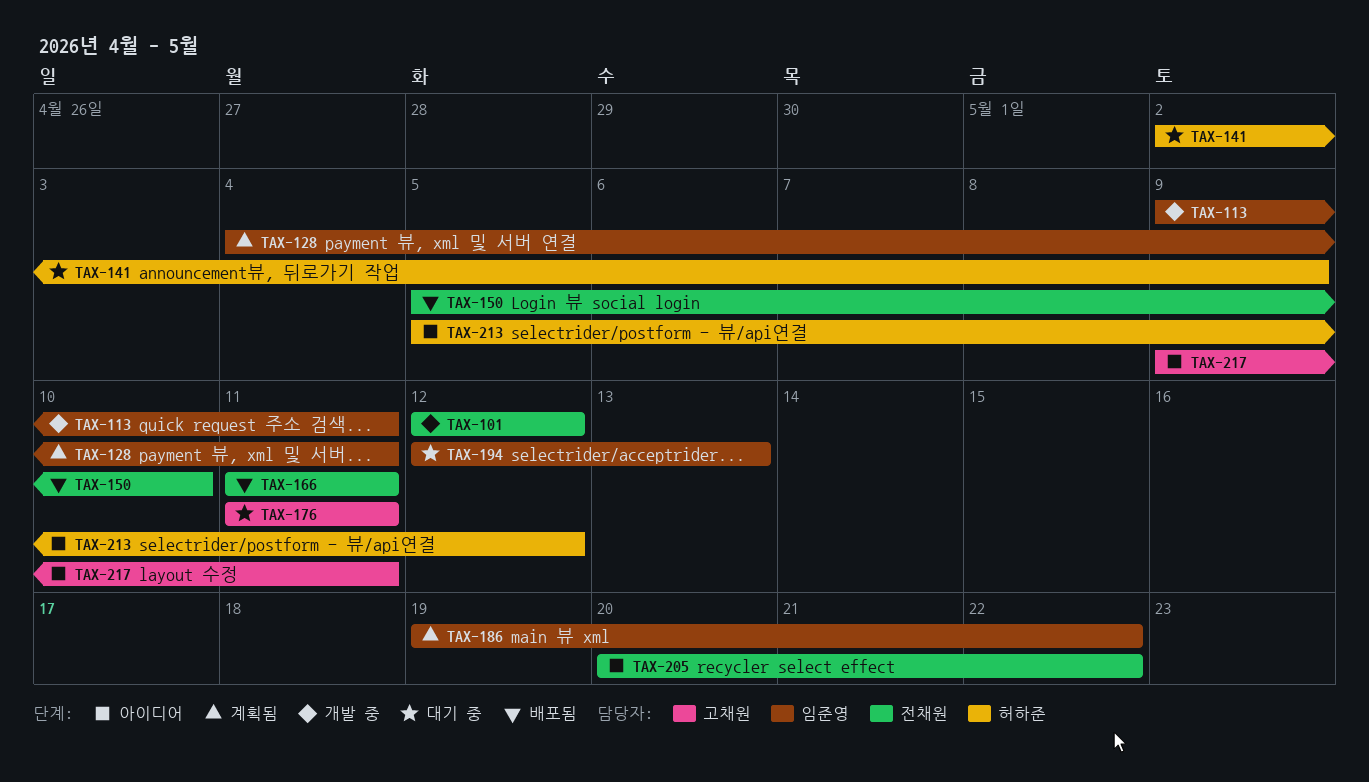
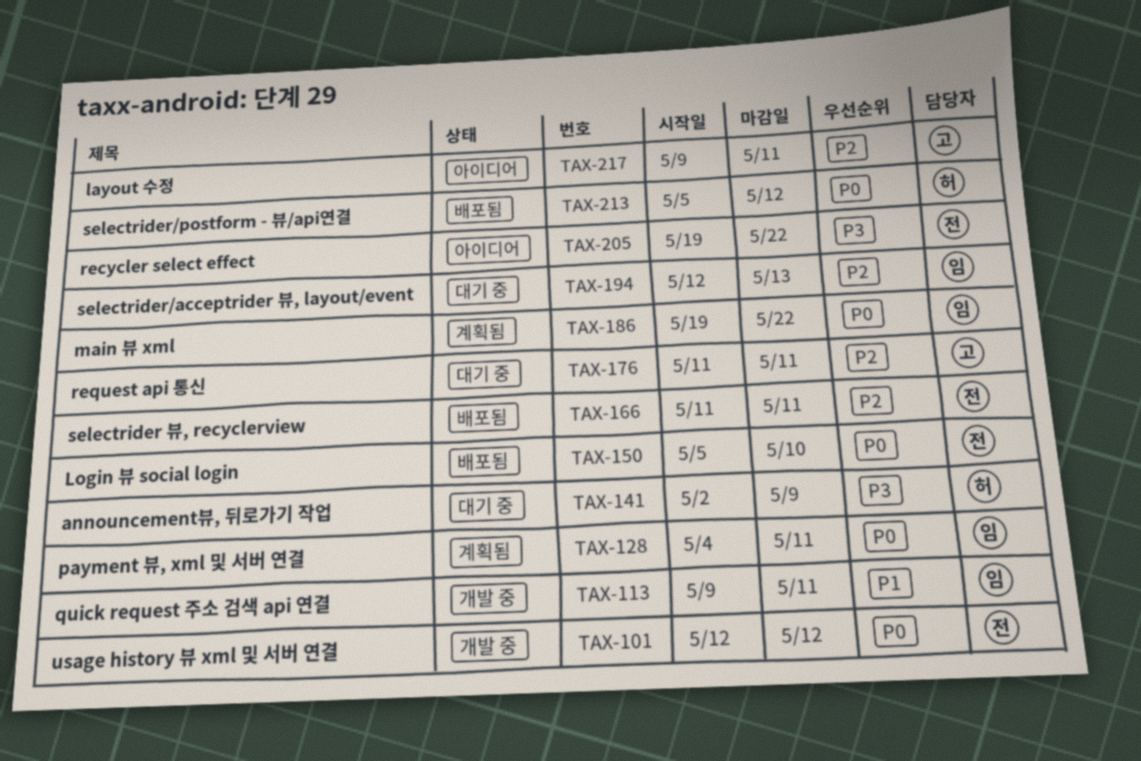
TAX-205, start: May 20 -> May 19
TAX-213, status: 아이디어 -> 배포됨

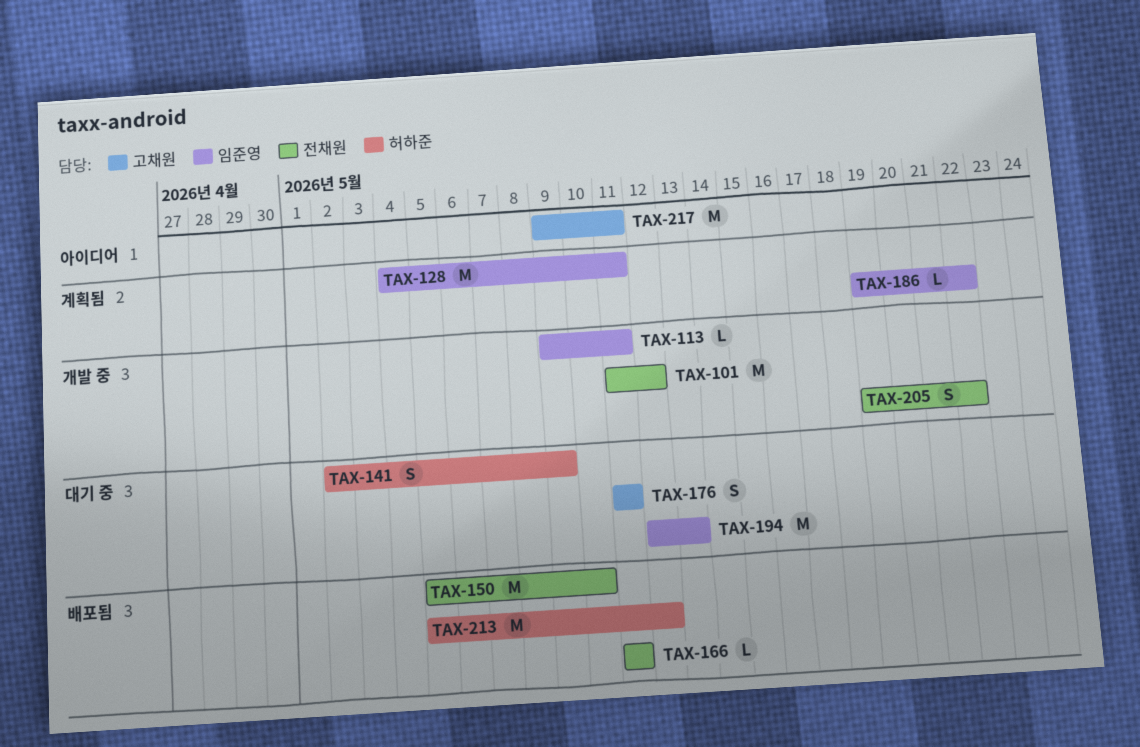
TAX-101, start: May 12 -> May 11
TAX-205, status: 아이디어 -> 개발 중

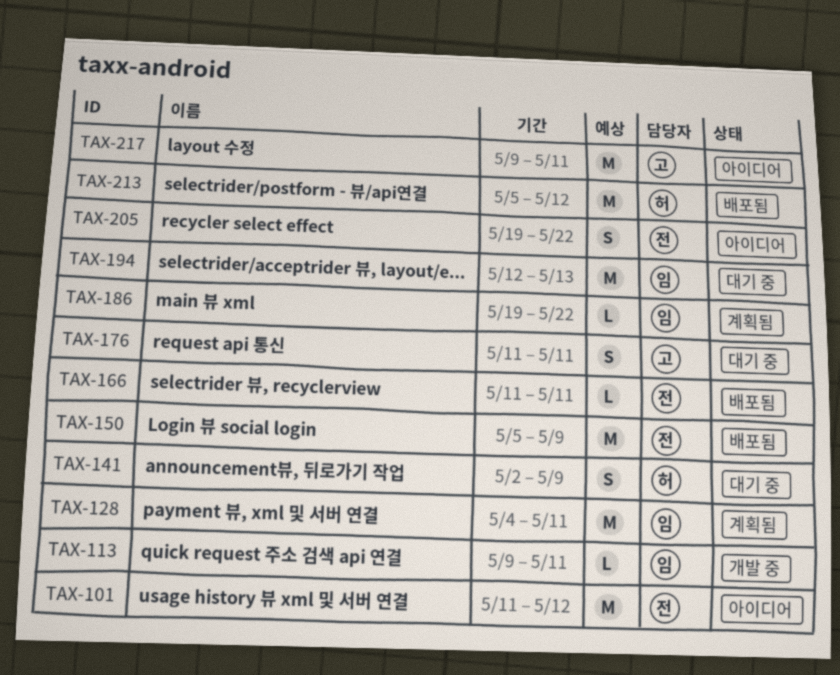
TAX-101, status: 개발 중 -> 아이디어
TAX-150, due: May 10 -> May 9
TAX-205, status: 개발 중 -> 아이디어

